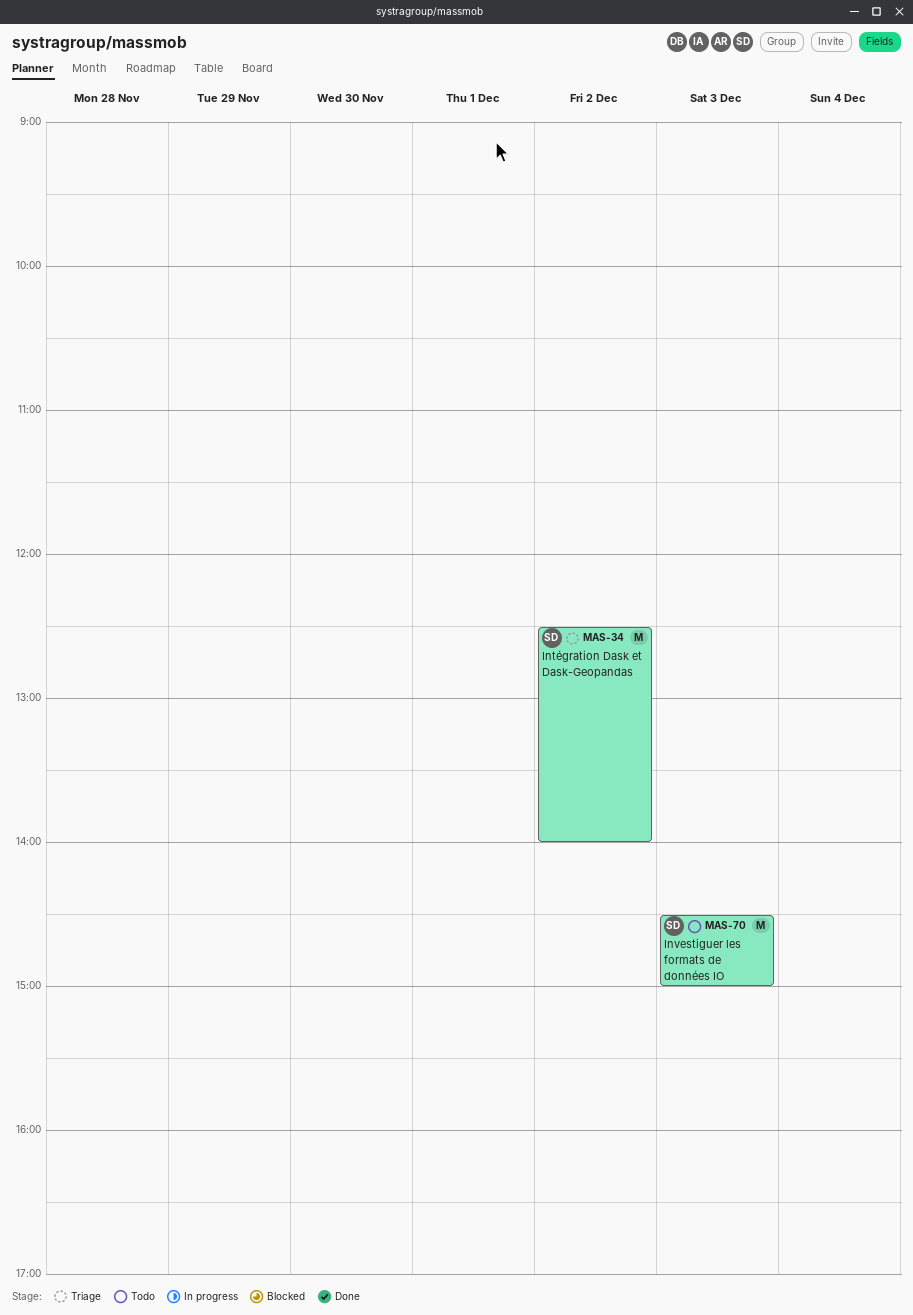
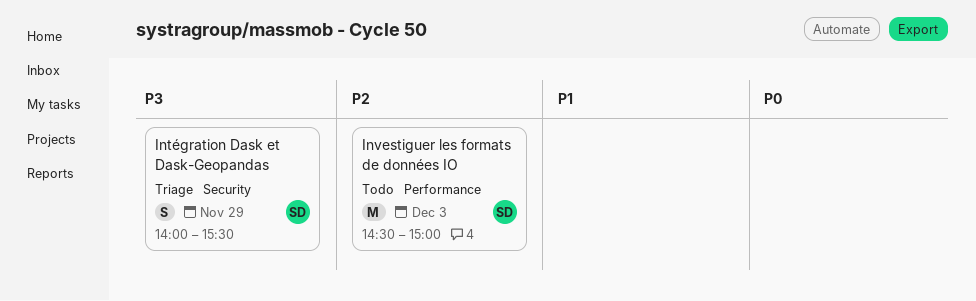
Intégration Dask et Dask-Geopandas, estimate: M -> S
Intégration Dask et Dask-Geopandas, day: Dec 2 -> Nov 29
Intégration Dask et Dask-Geopandas, begins: 12:30 -> 14:00
Intégration Dask et Dask-Geopandas, ends: 14:00 -> 15:30

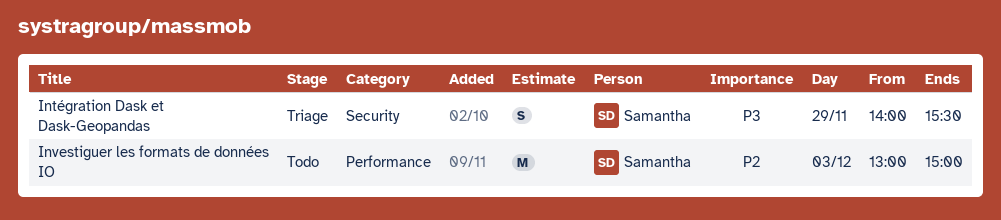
Investiguer les formats de données IO, begins: 14:30 -> 13:00

